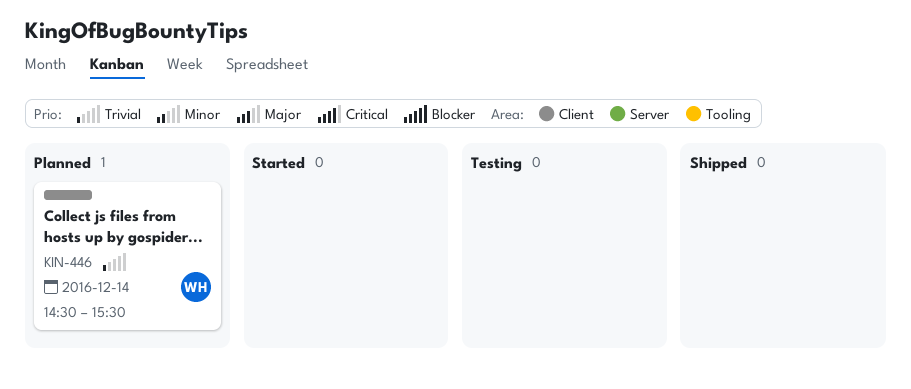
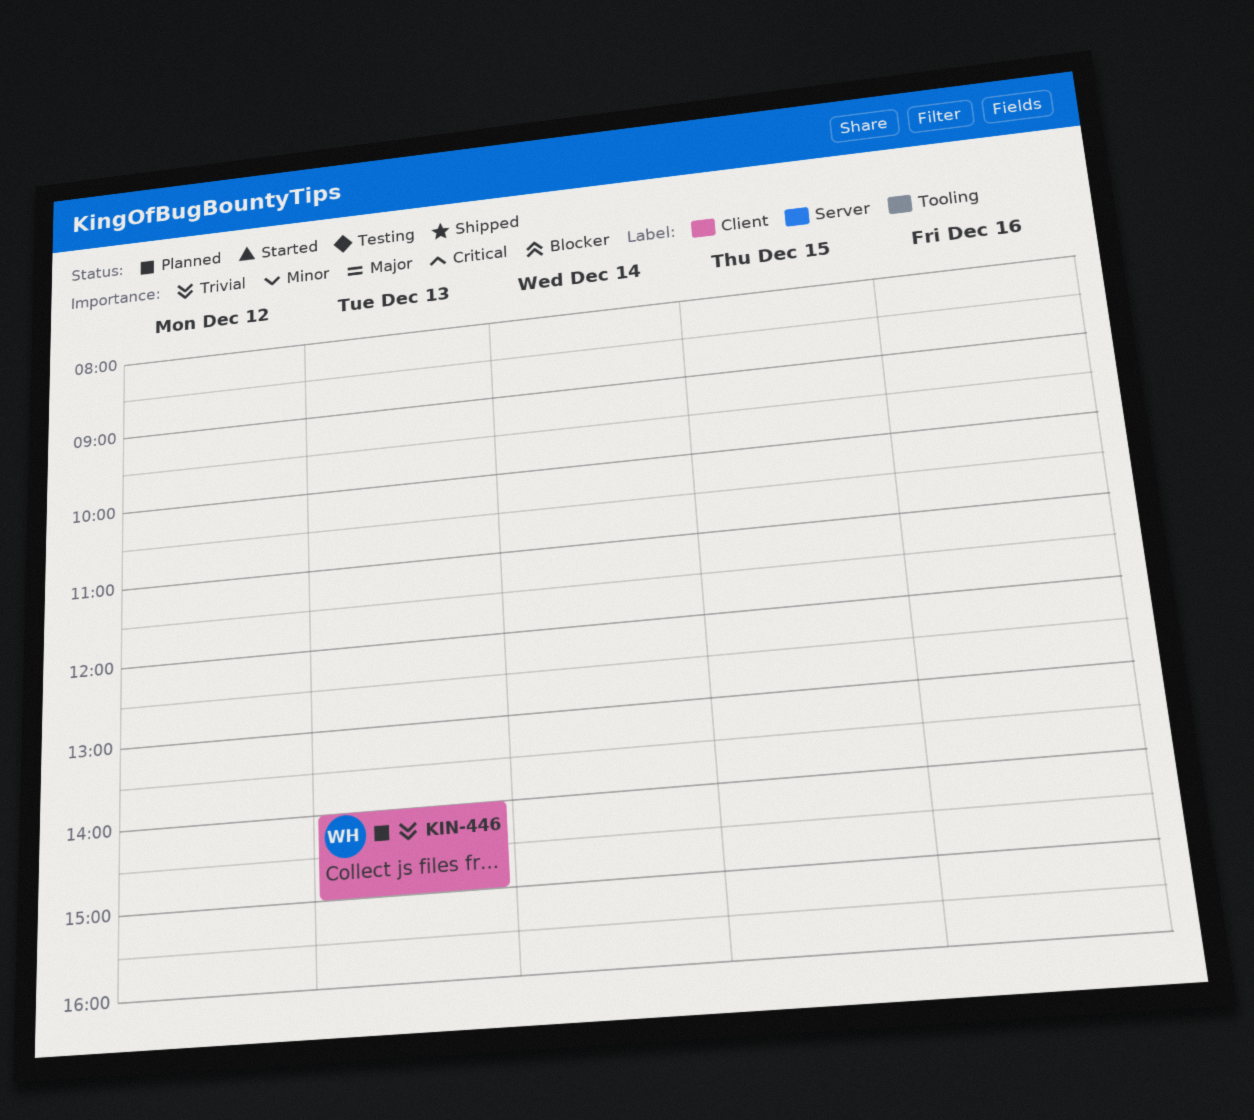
KIN-446, day: Dec 14 -> Dec 13
KIN-446, begins: 14:30 -> 14:00
KIN-446, ends: 15:30 -> 15:00

